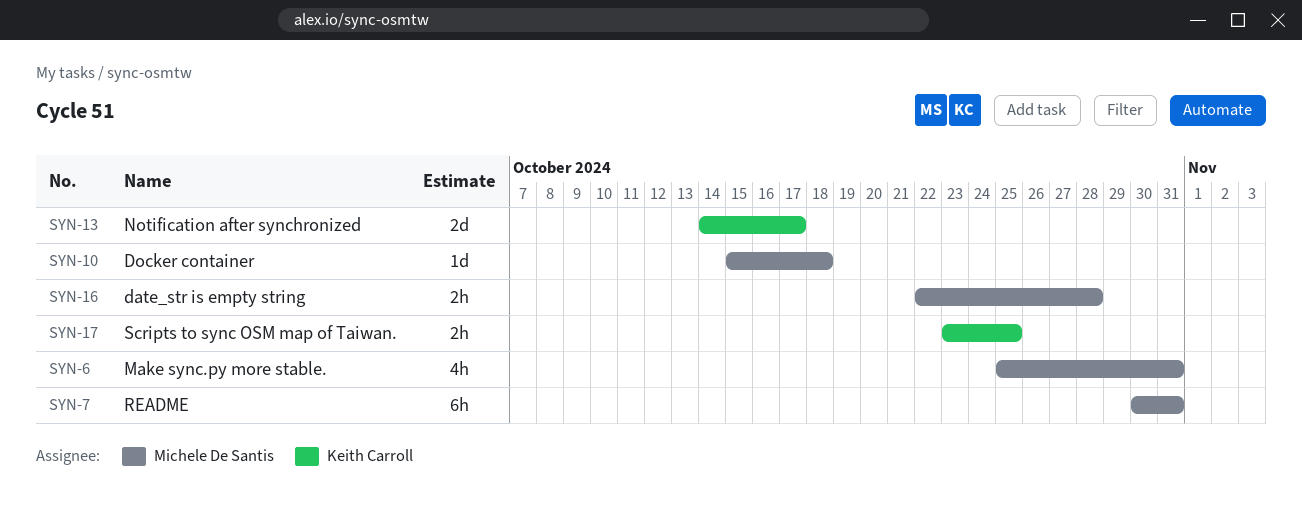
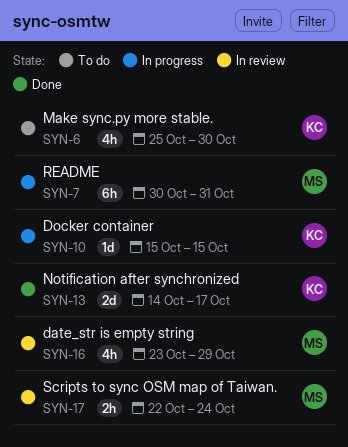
SYN-6, owner: Michele De Santis -> Keith Carroll
SYN-6, due: Oct 31 -> Oct 30
SYN-10, owner: Michele De Santis -> Keith Carroll
SYN-10, due: Oct 18 -> Oct 15
SYN-16, estimate: 2h -> 4h
SYN-16, start: Oct 22 -> Oct 23
SYN-16, due: Oct 28 -> Oct 29
SYN-17, owner: Keith Carroll -> Michele De Santis
SYN-17, start: Oct 23 -> Oct 22
SYN-17, due: Oct 25 -> Oct 24

